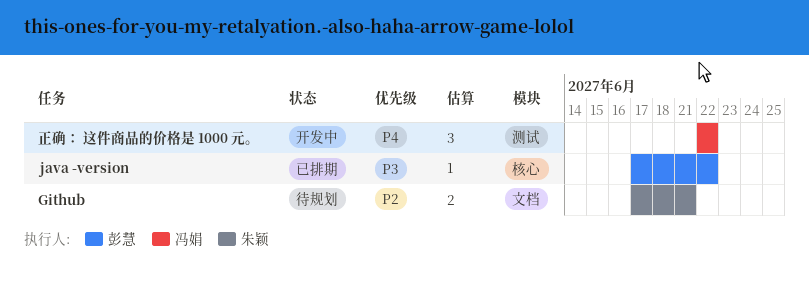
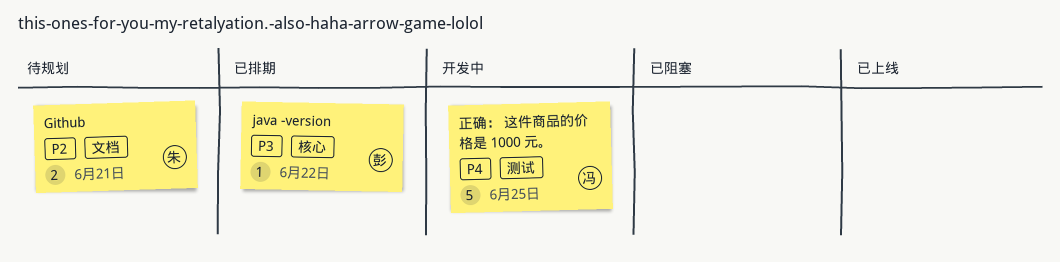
正确： 这件商品的价格是 1000 元。, estimate: 3 -> 5
正确： 这件商品的价格是 1000 元。, due: Jun 22 -> Jun 25

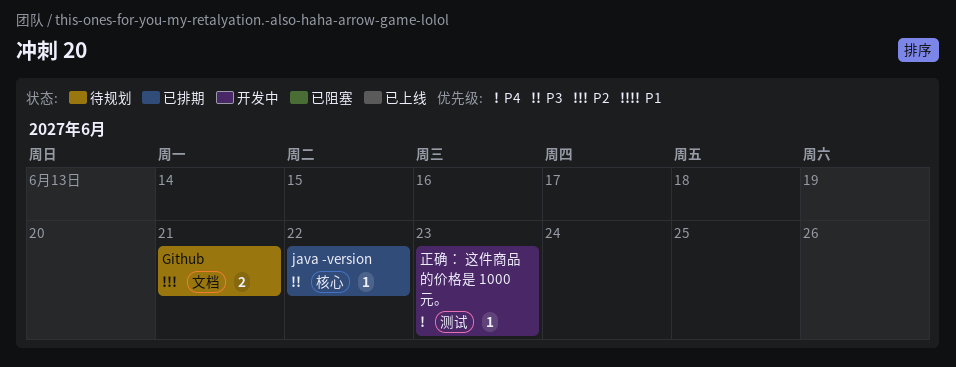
正确： 这件商品的价格是 1000 元。, estimate: 5 -> 1
正确： 这件商品的价格是 1000 元。, due: Jun 25 -> Jun 23

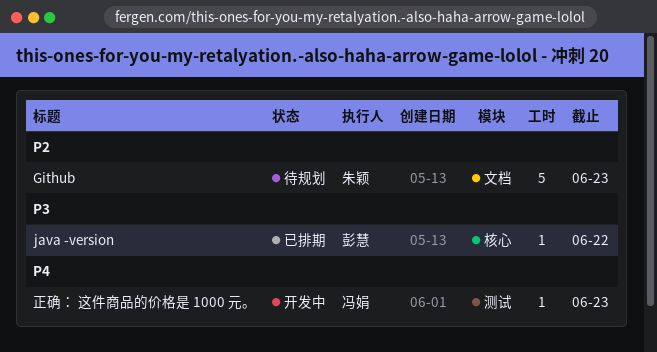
Github, estimate: 2 -> 5
Github, due: Jun 21 -> Jun 23

